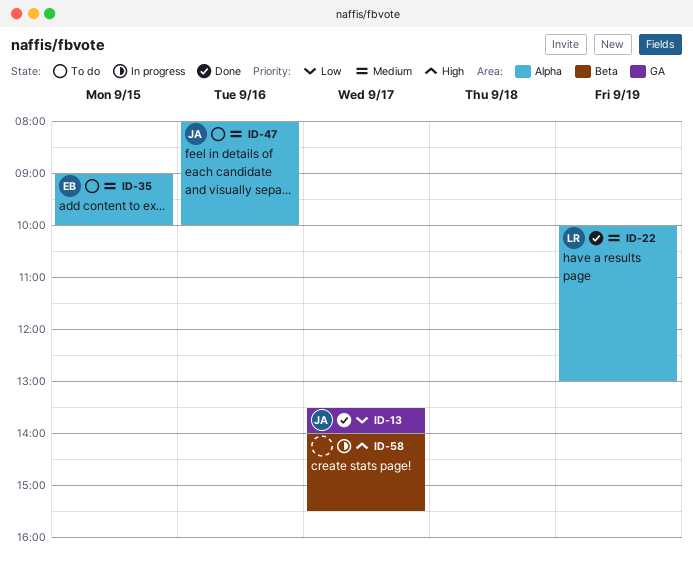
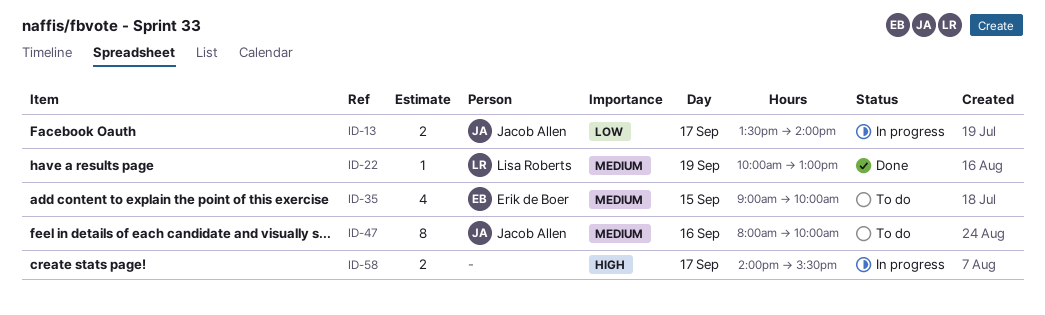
ID-13, status: Done -> In progress

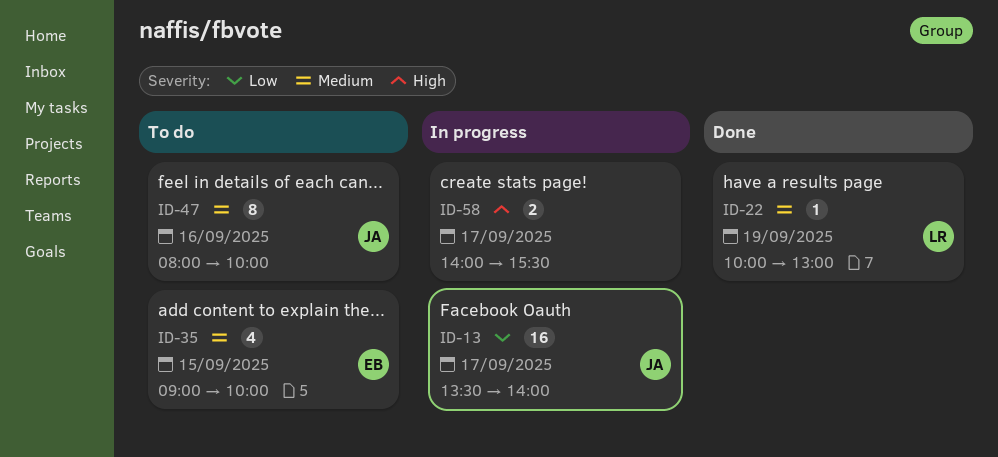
ID-13, estimate: 2 -> 16

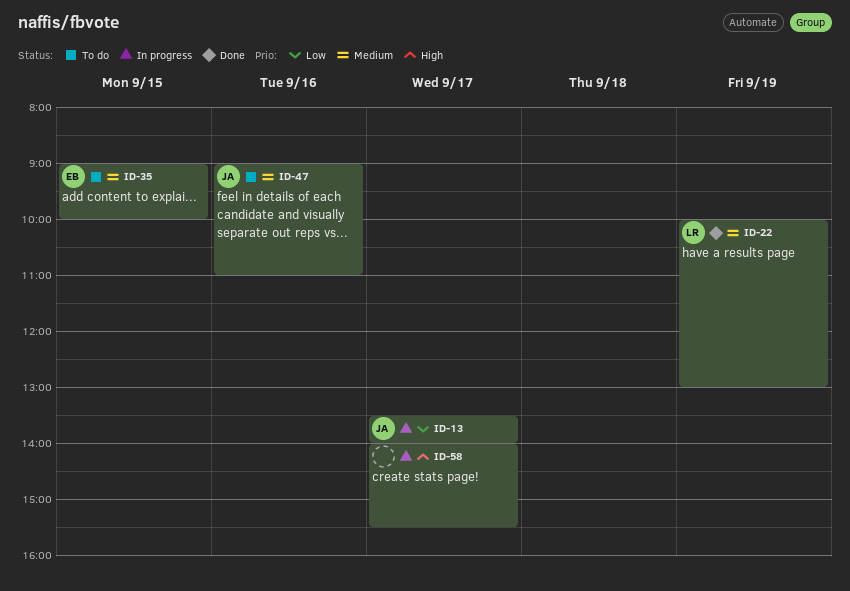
ID-47, begins: 08:00 -> 09:00
ID-47, ends: 10:00 -> 11:00

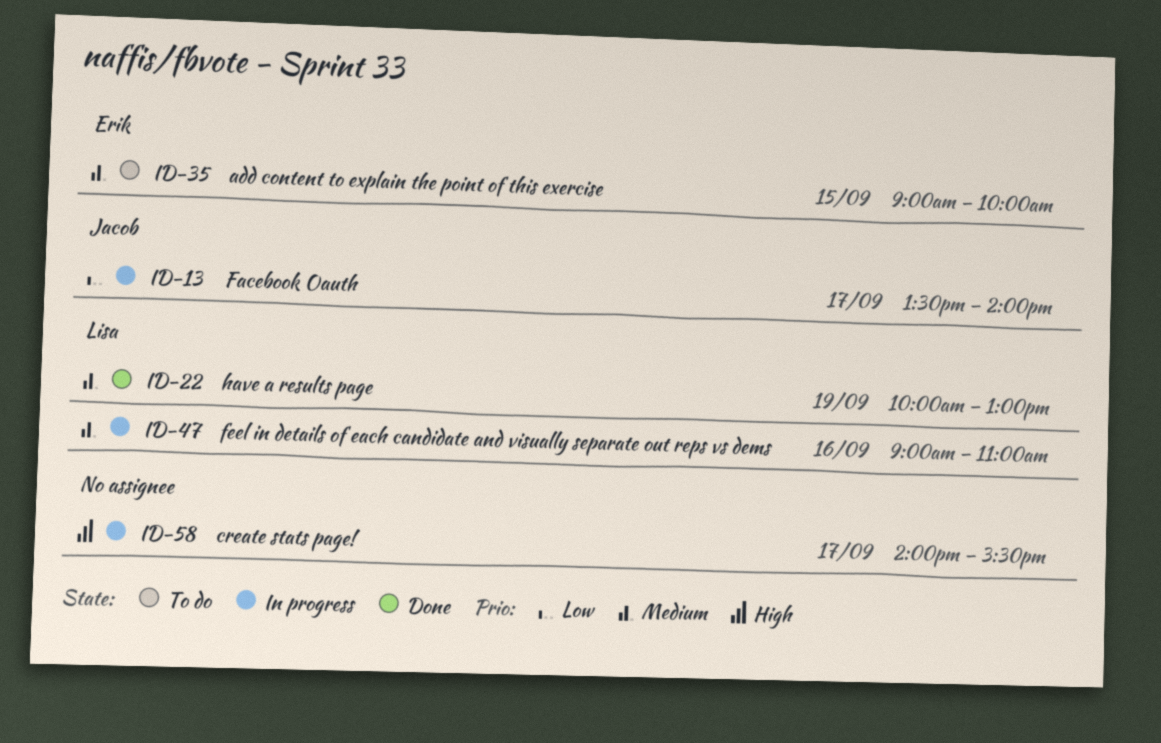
ID-47, status: To do -> In progress
ID-47, owner: Jacob -> Lisa

